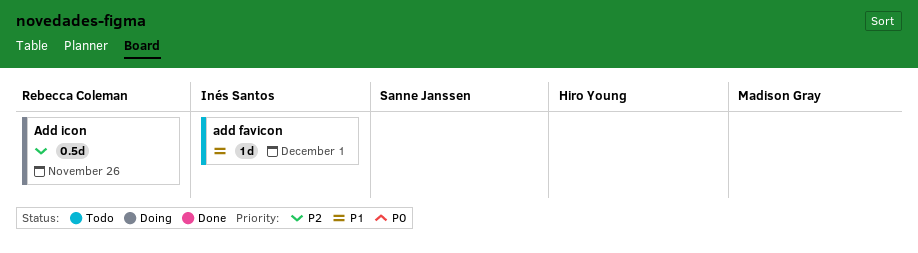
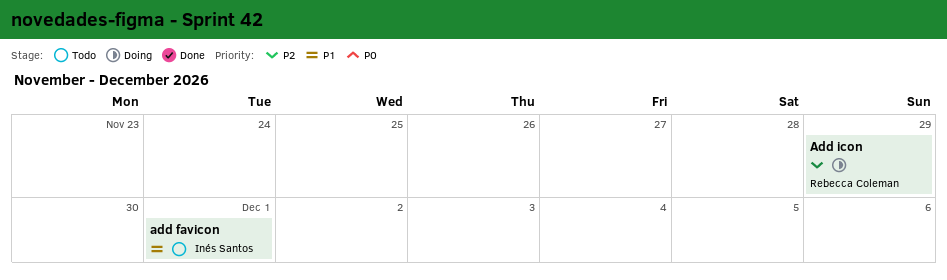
Add icon, due: Nov 26 -> Nov 29

